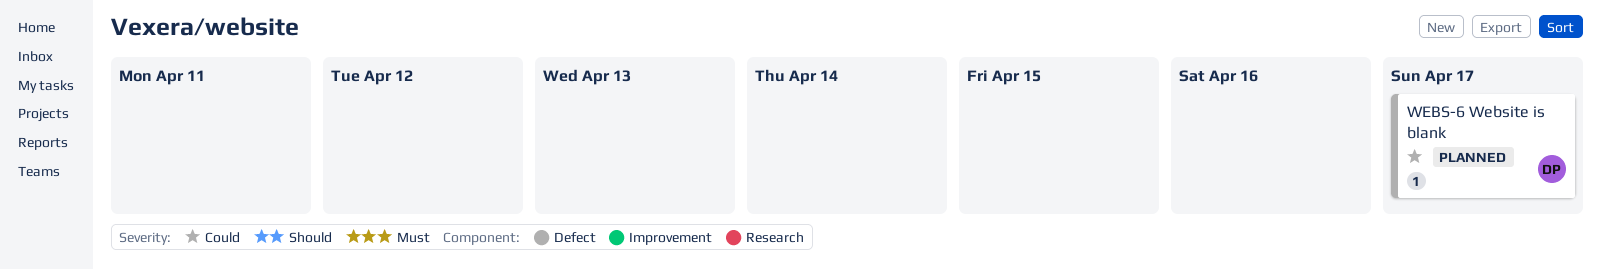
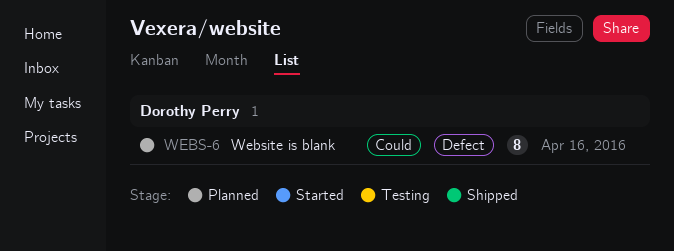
WEBS-6, estimate: 1 -> 8
WEBS-6, due: Apr 17 -> Apr 16

